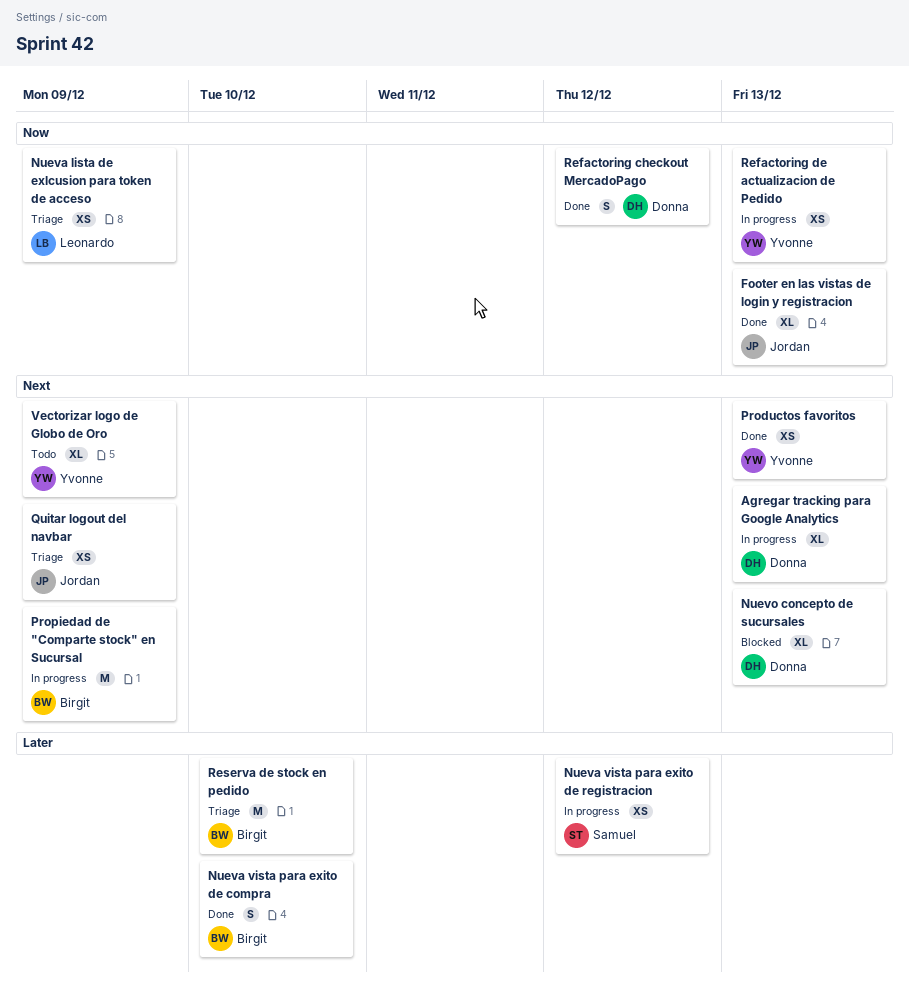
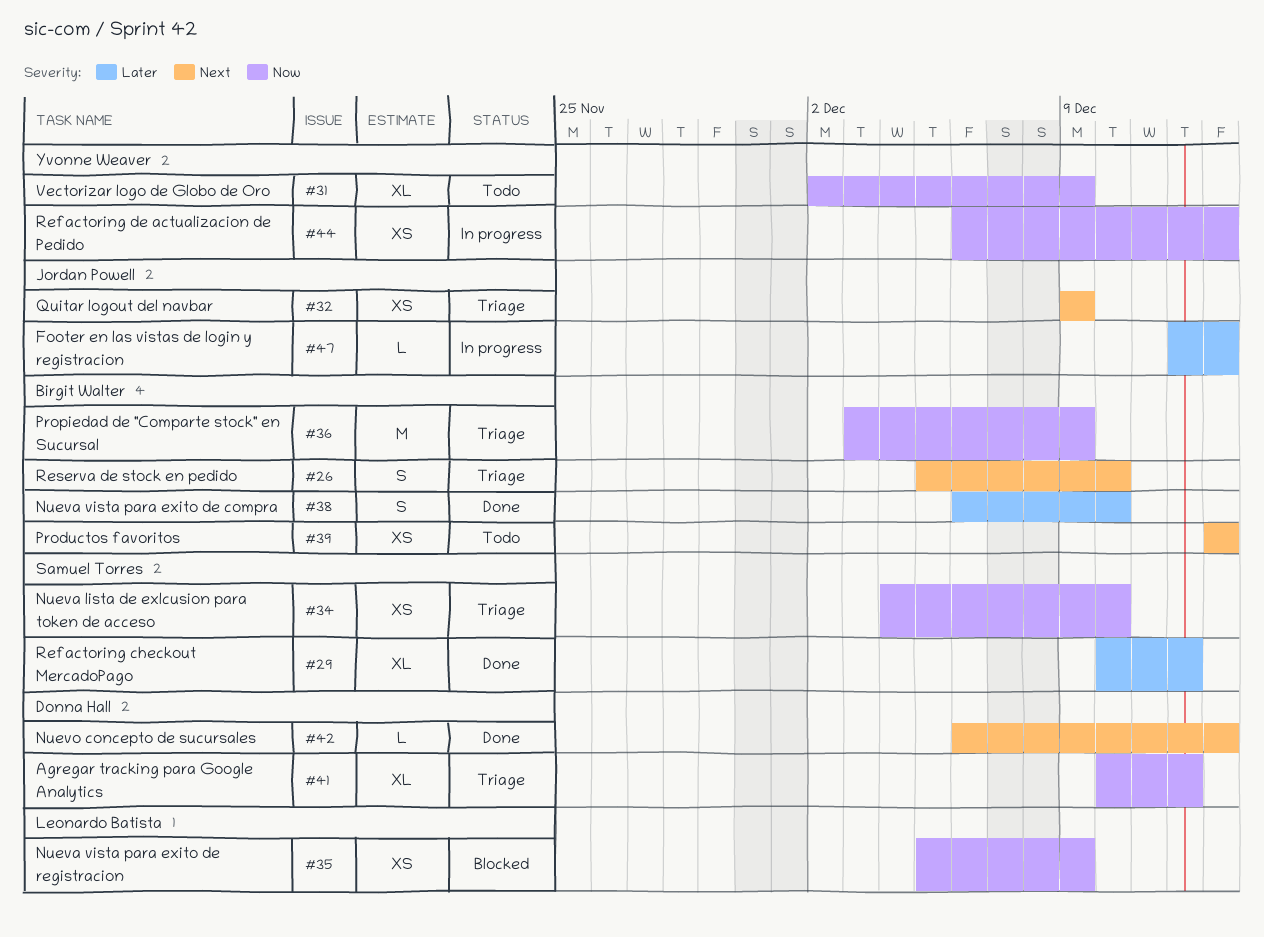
Agregar tracking para Google Analytics, status: In progress -> Triage
Agregar tracking para Google Analytics, priority: Next -> Now
Agregar tracking para Google Analytics, due: Dec 13 -> Dec 12
Footer en las vistas de login y registracion, status: Done -> In progress
Footer en las vistas de login y registracion, priority: Now -> Later
Footer en las vistas de login y registracion, estimate: XL -> L
Nueva lista de exlcusion para token de acceso, owner: Leonardo Batista -> Samuel Torres
Nueva lista de exlcusion para token de acceso, due: Dec 9 -> Dec 10
Nueva vista para exito de registracion, status: In progress -> Blocked
Nueva vista para exito de registracion, owner: Samuel Torres -> Leonardo Batista
Nueva vista para exito de registracion, priority: Later -> Now
Nueva vista para exito de registracion, due: Dec 12 -> Dec 9
Nuevo concepto de sucursales, status: Blocked -> Done
Nuevo concepto de sucursales, estimate: XL -> L
Productos favoritos, status: Done -> Todo
Productos favoritos, owner: Yvonne Weaver -> Birgit Walter
Propiedad de "Comparte stock" en Sucursal, status: In progress -> Triage
Propiedad de "Comparte stock" en Sucursal, priority: Next -> Now
Refactoring checkout MercadoPago, owner: Donna Hall -> Samuel Torres
Refactoring checkout MercadoPago, priority: Now -> Later
Refactoring checkout MercadoPago, estimate: S -> XL
Reserva de stock en pedido, priority: Later -> Next
Reserva de stock en pedido, estimate: M -> S
Vectorizar logo de Globo de Oro, priority: Next -> Now

